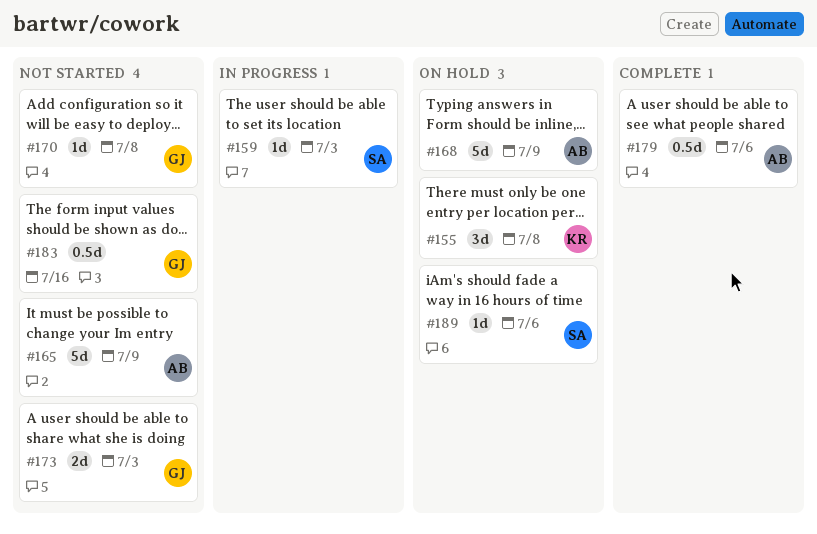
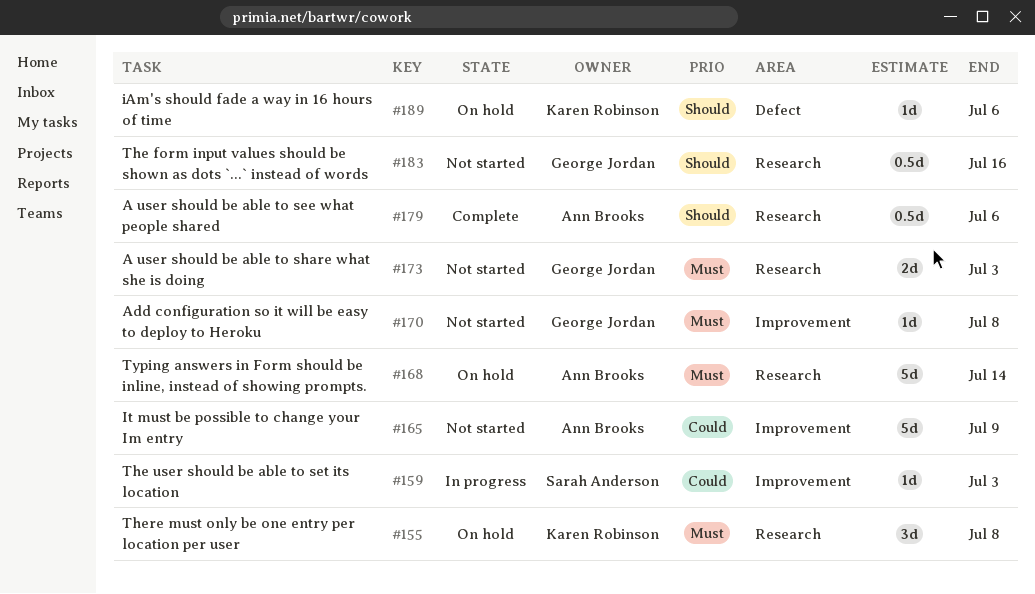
#168, due: Jul 9 -> Jul 14
#189, owner: Sarah Anderson -> Karen Robinson

